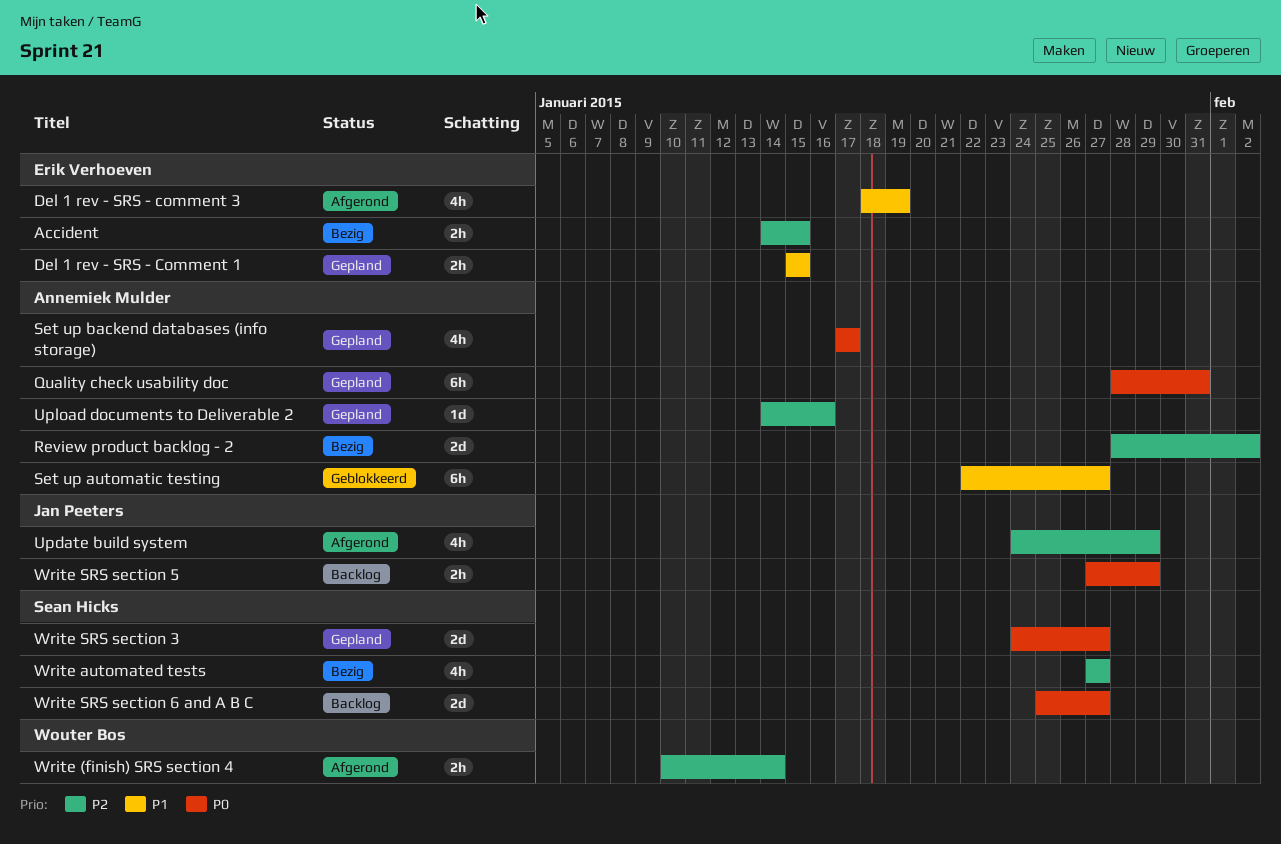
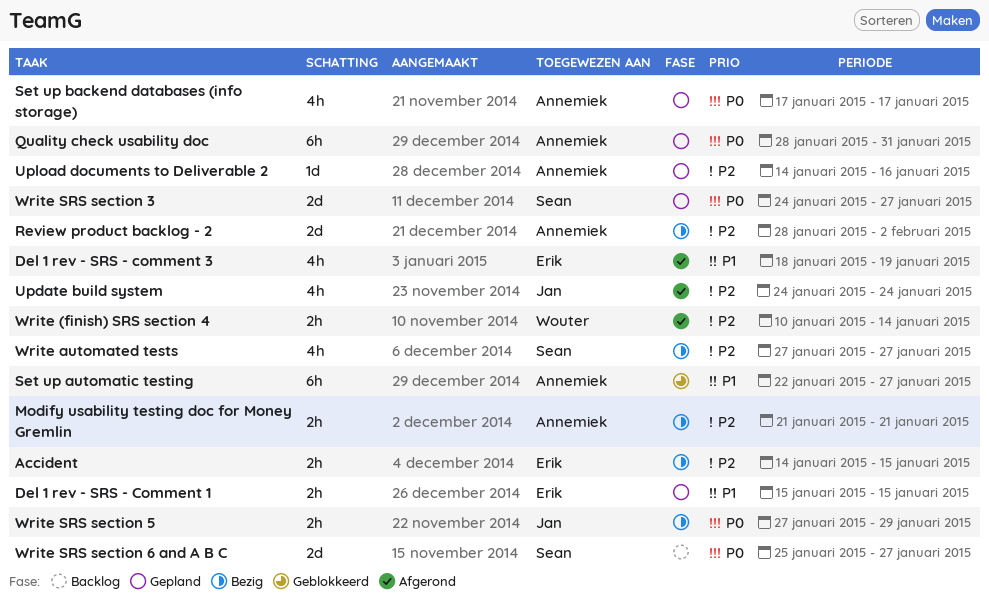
Modify usability testing doc for Money Gremlin: none -> present
Update build system, due: Jan 29 -> Jan 24
Write SRS section 5, status: Backlog -> Bezig

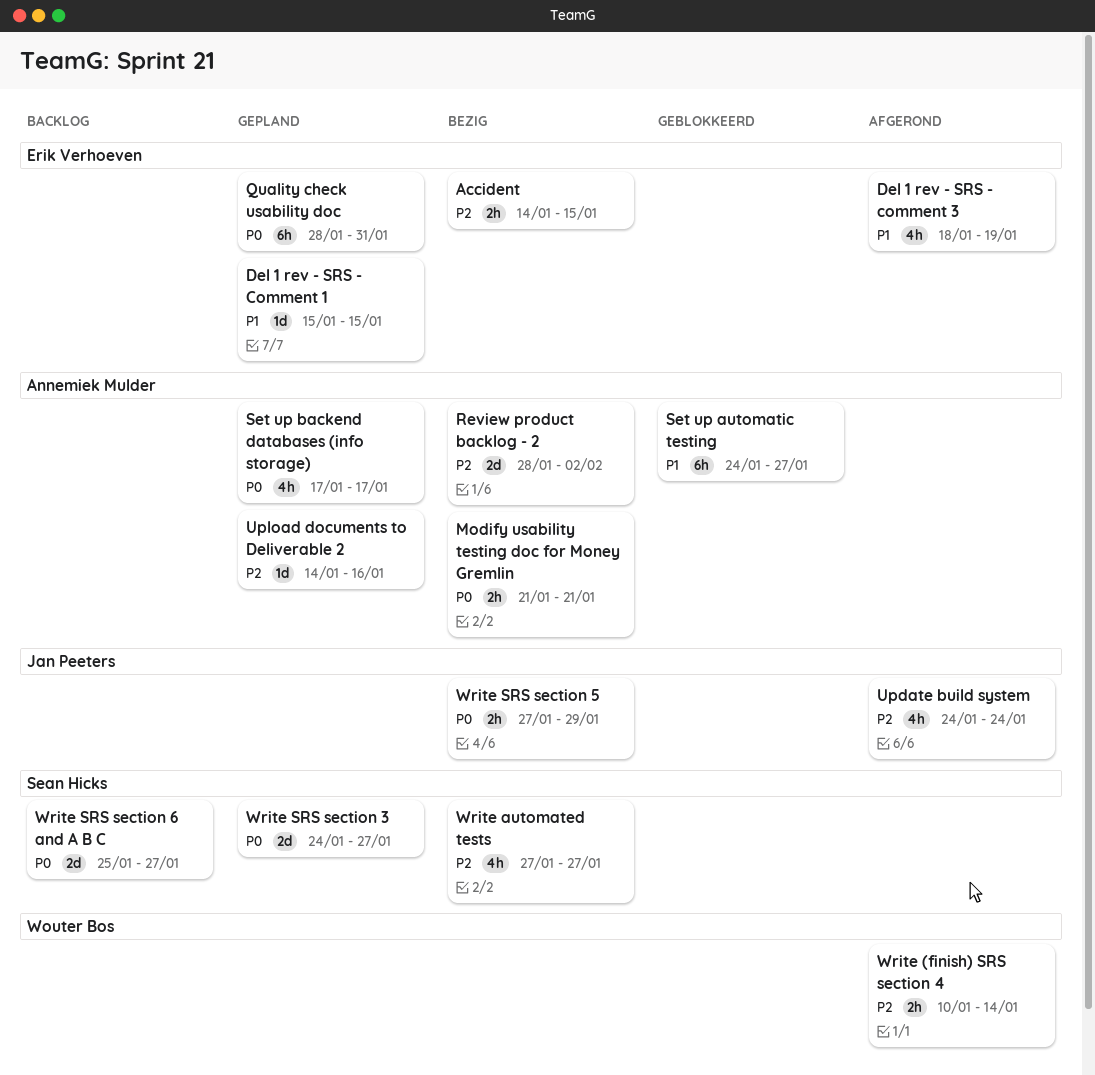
Del 1 rev - SRS - Comment 1, estimate: 2h -> 1d
Modify usability testing doc for Money Gremlin, priority: P2 -> P0
Quality check usability doc, owner: Annemiek Mulder -> Erik Verhoeven
Set up automatic testing, start: Jan 22 -> Jan 24

